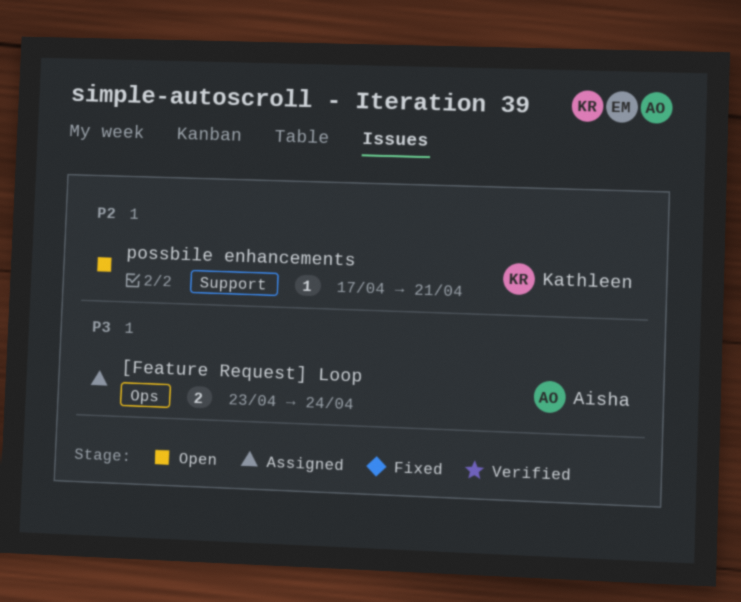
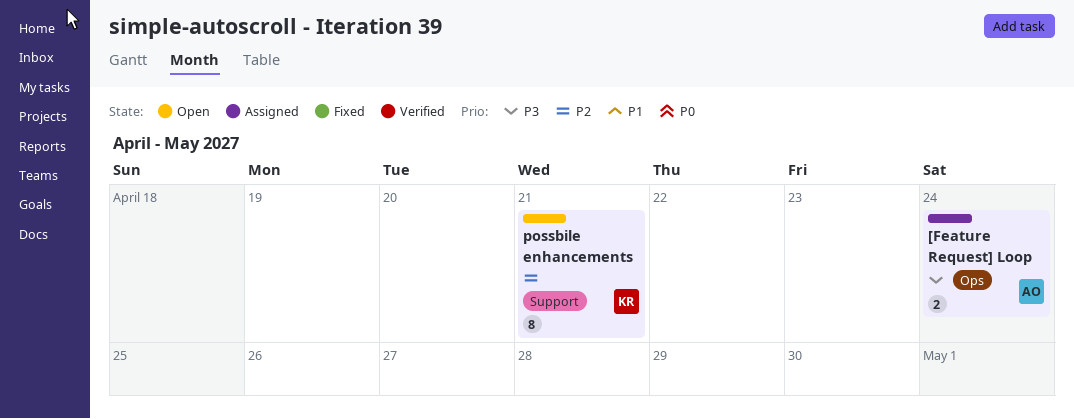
possbile enhancements, estimate: 1 -> 8

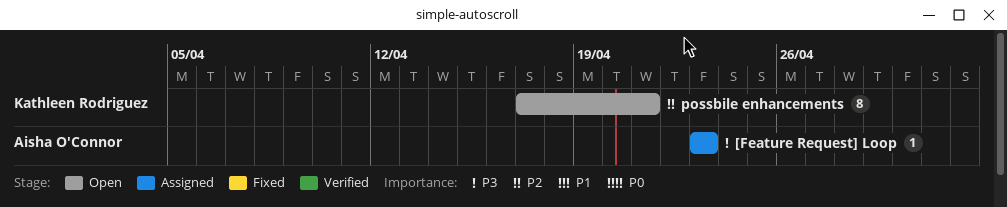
[Feature Request] Loop, estimate: 2 -> 1
[Feature Request] Loop, due: Apr 24 -> Apr 23

